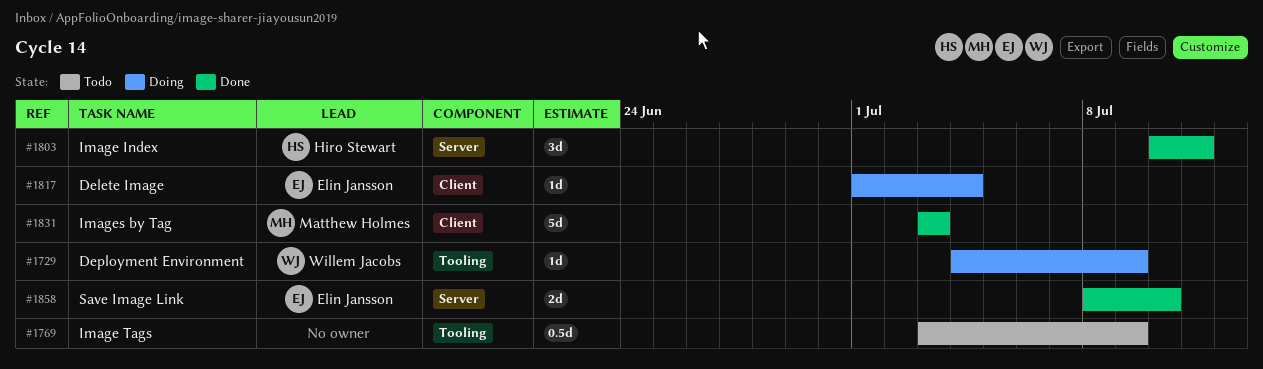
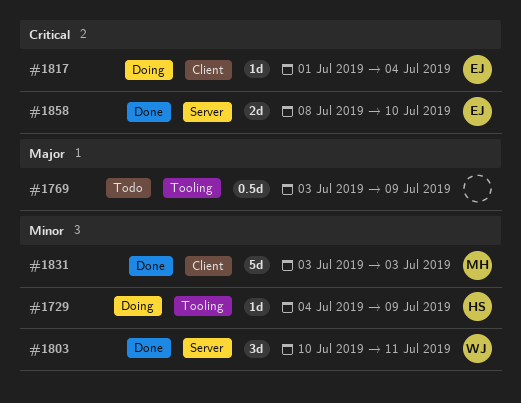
#1729, owner: Willem Jacobs -> Hiro Stewart
#1803, owner: Hiro Stewart -> Willem Jacobs

